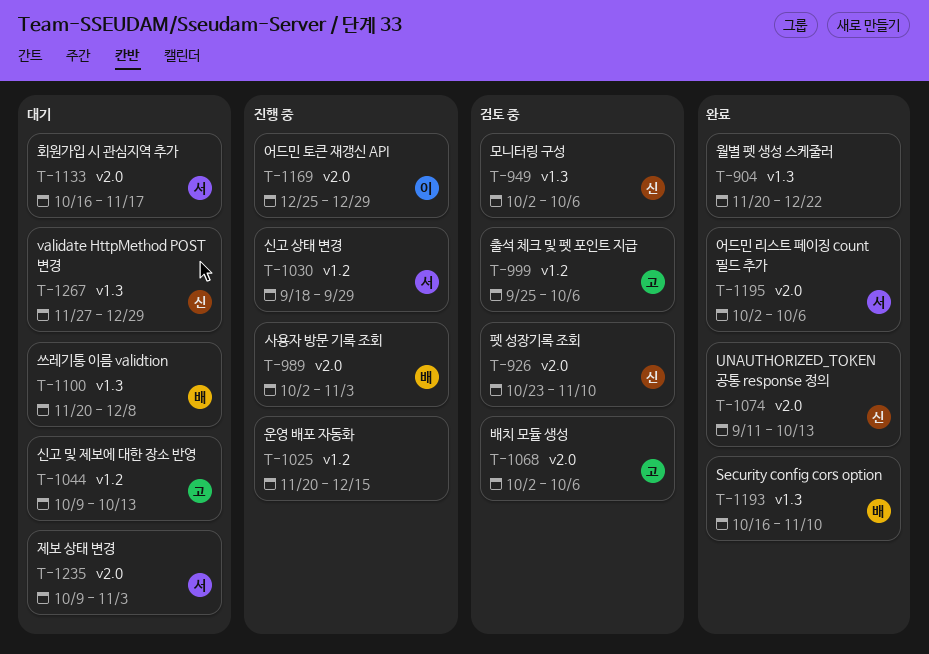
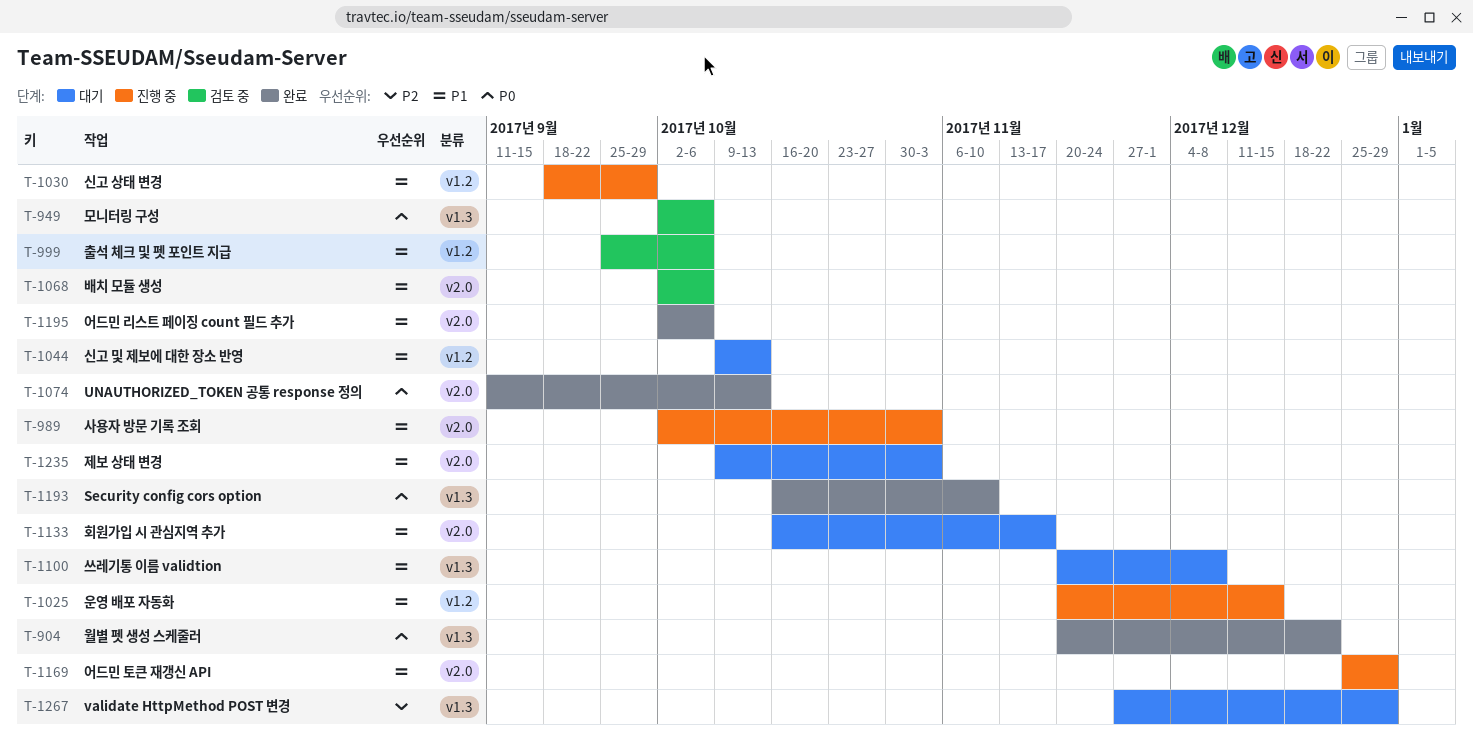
T-926: present -> none

